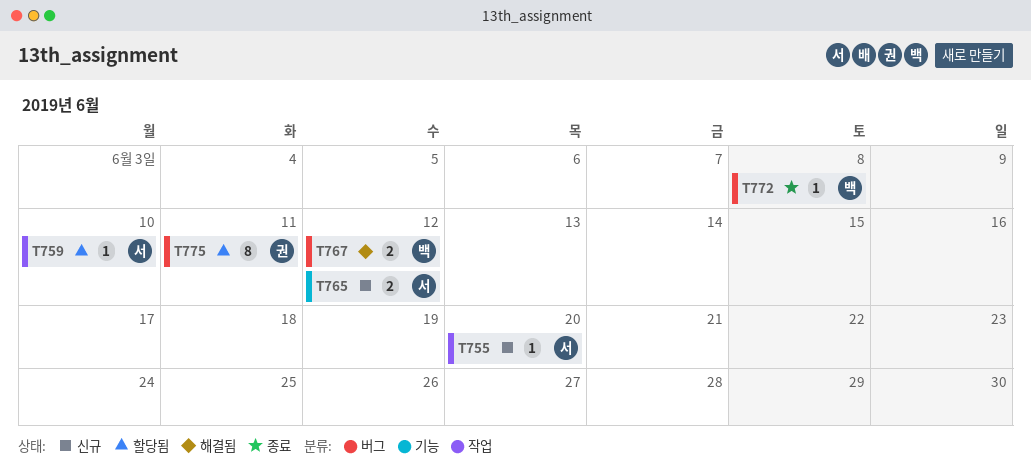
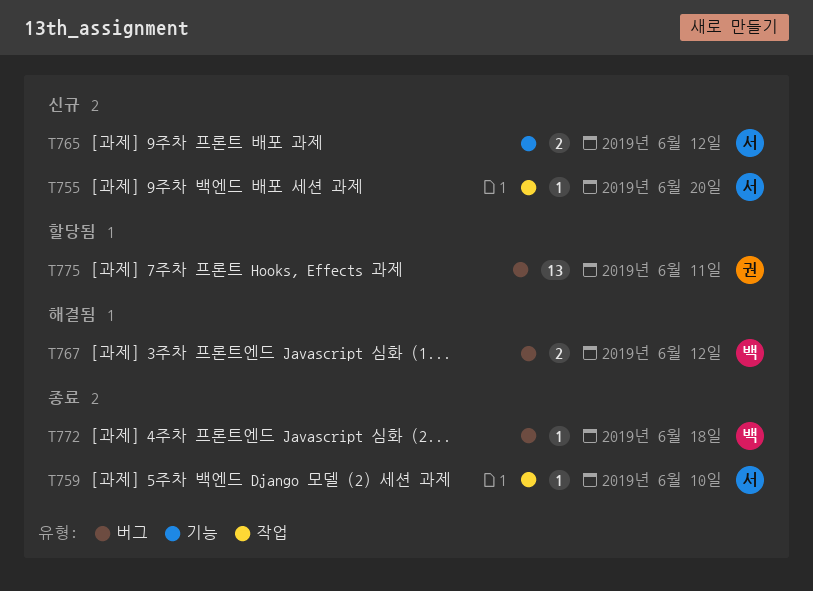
T759, status: 할당됨 -> 종료
T772, due: Jun 8 -> Jun 18
T775, estimate: 8 -> 13

